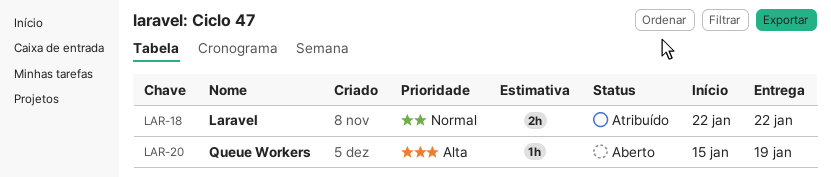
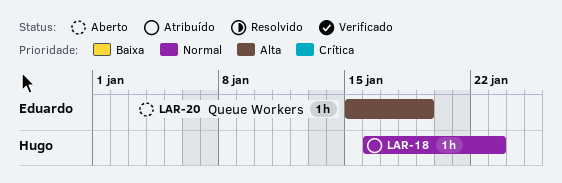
LAR-18, estimate: 2h -> 1h
LAR-18, start: Jan 22 -> Jan 16
LAR-18, due: Jan 22 -> Jan 23

